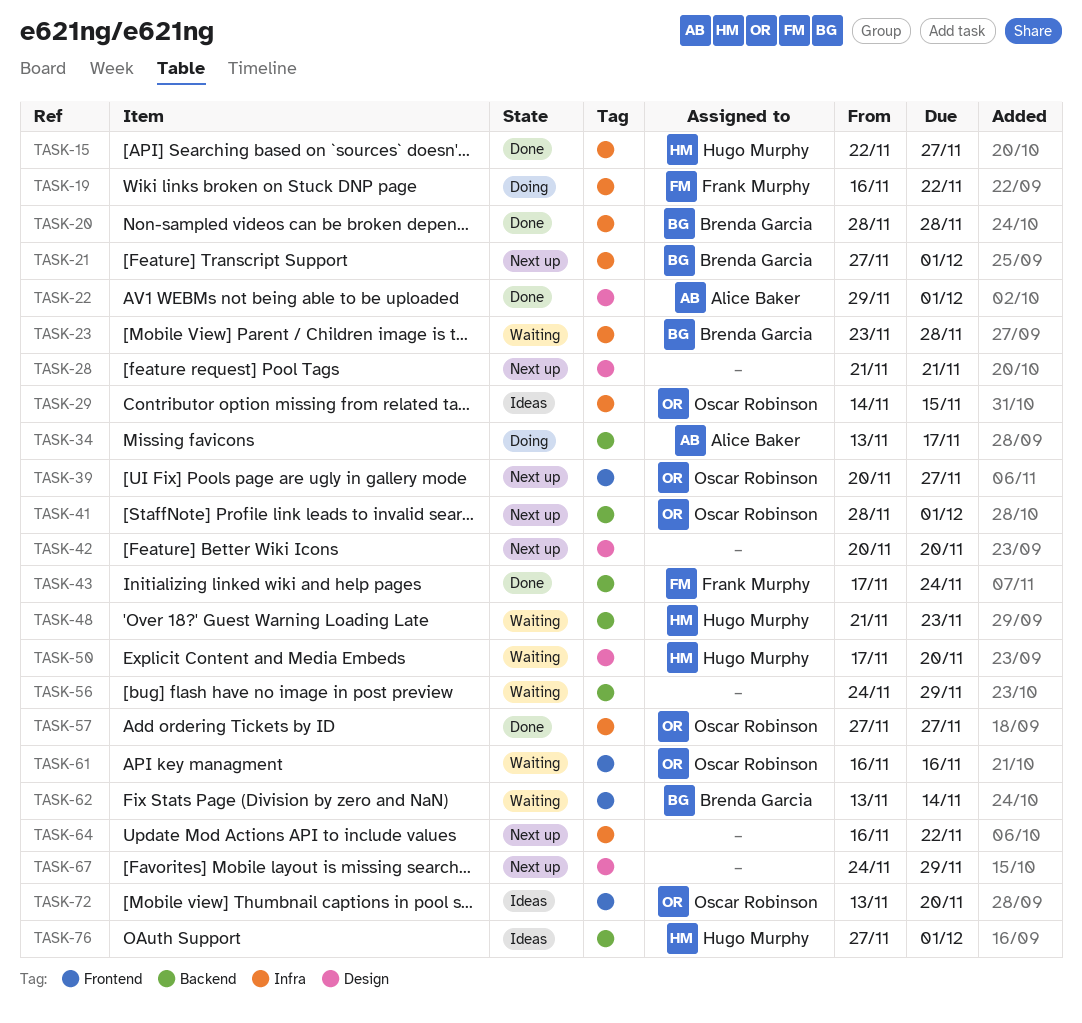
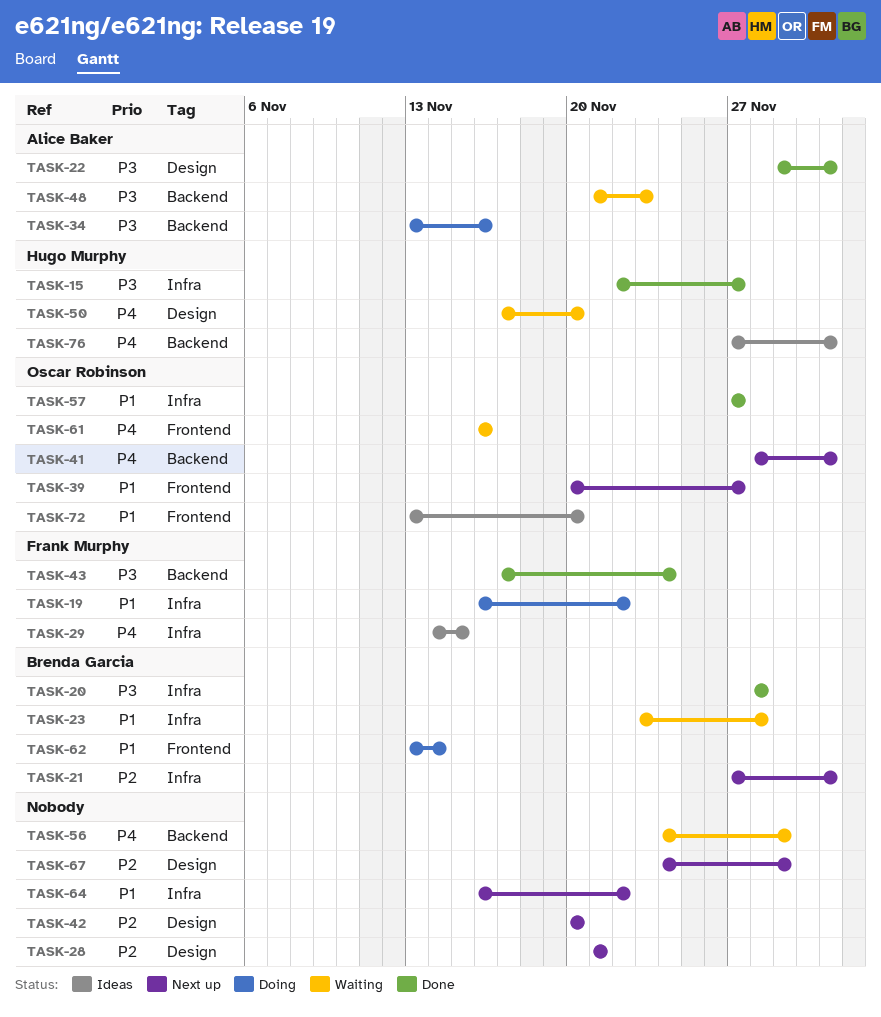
TASK-29, owner: Oscar Robinson -> Frank Murphy
TASK-34, due: Nov 17 -> Nov 16
TASK-48, owner: Hugo Murphy -> Alice Baker
TASK-62, status: Waiting -> Doing

